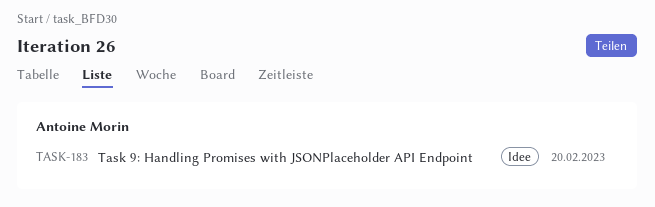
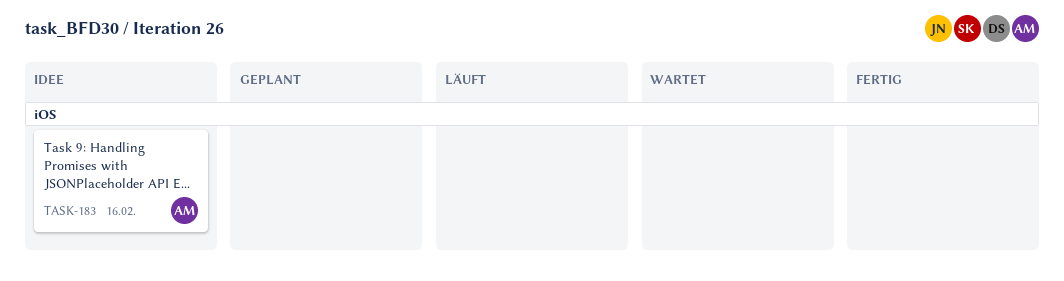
TASK-183, due: Feb 20 -> Feb 16

